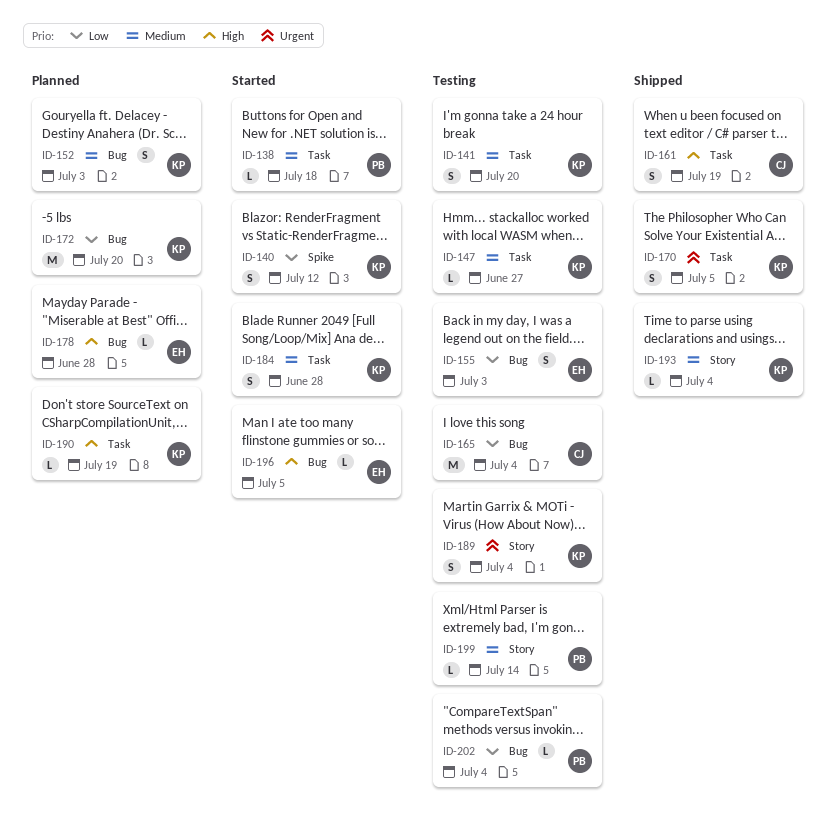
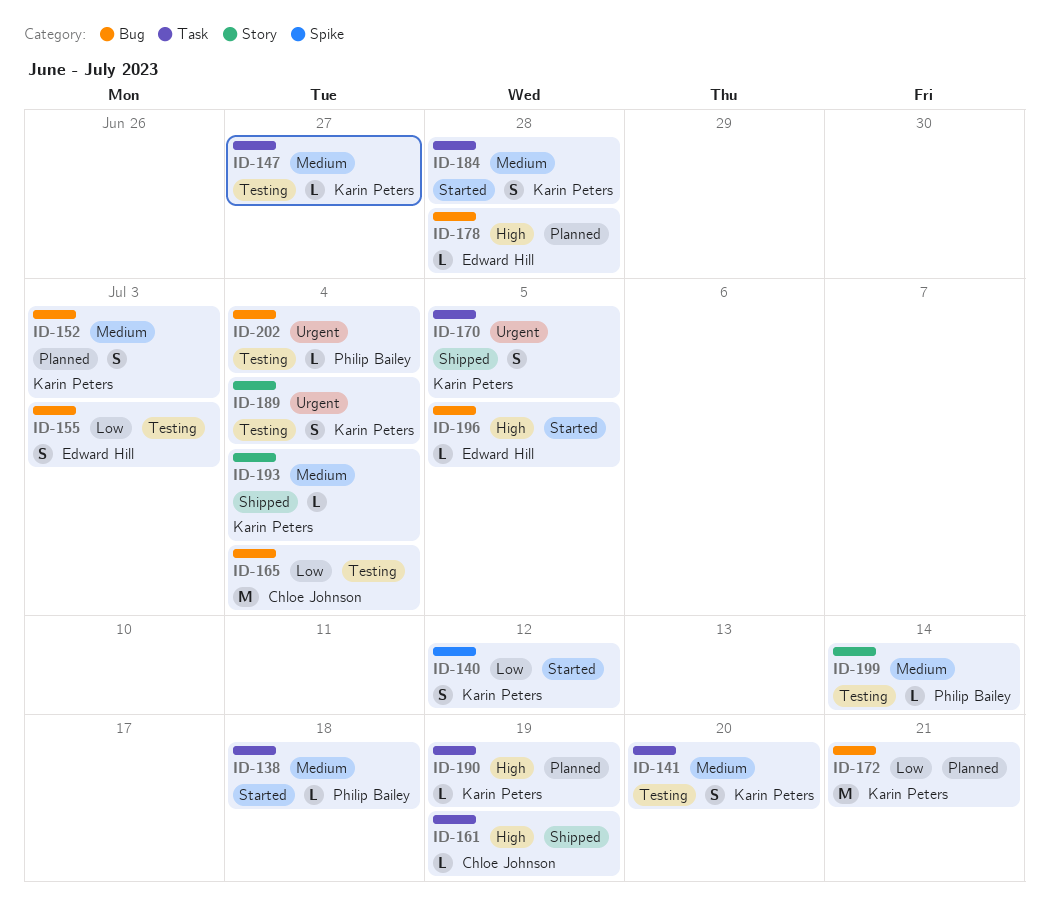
ID-161, estimate: S -> L
ID-172, due: Jul 20 -> Jul 21
ID-202, priority: Low -> Urgent

